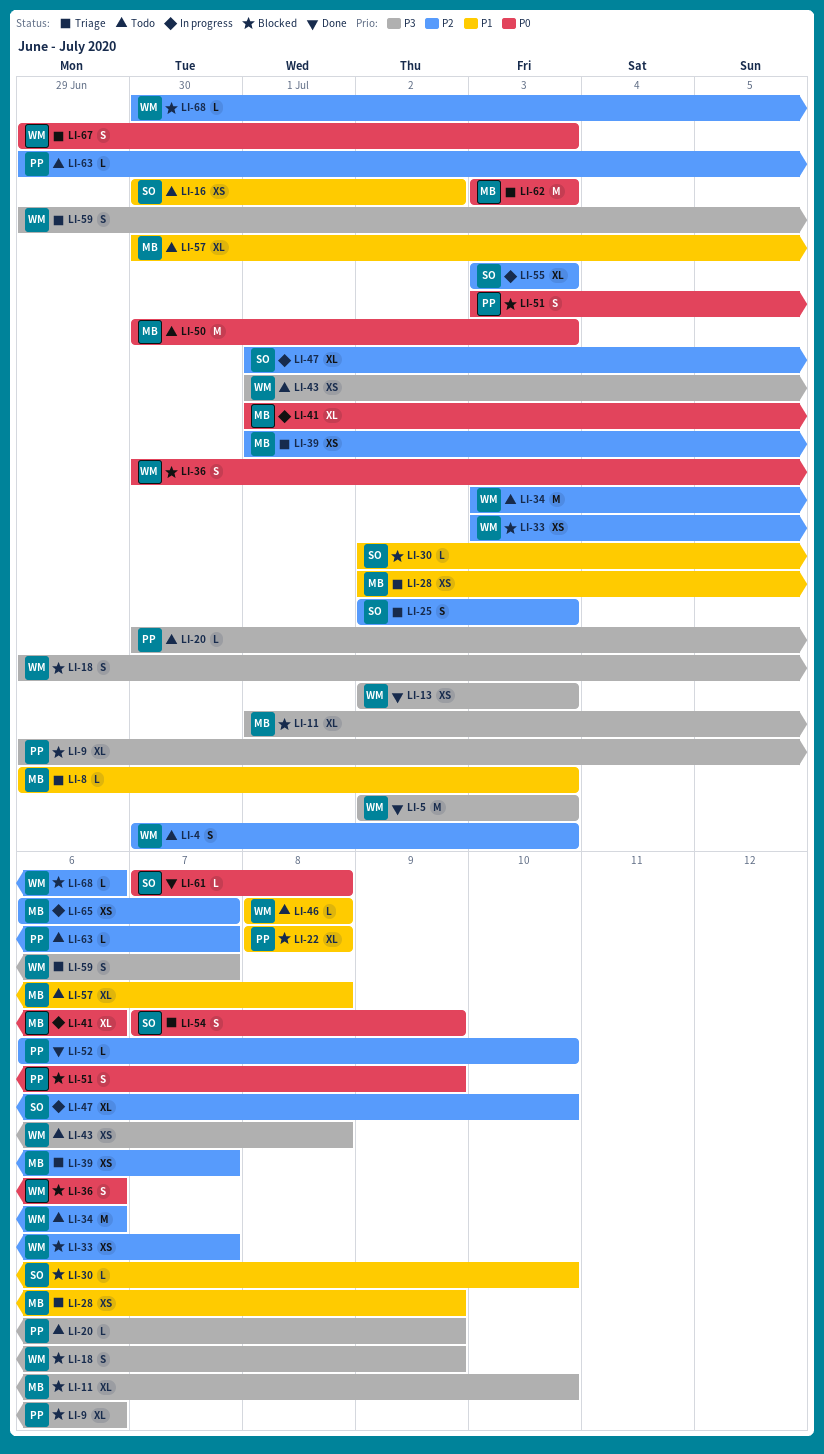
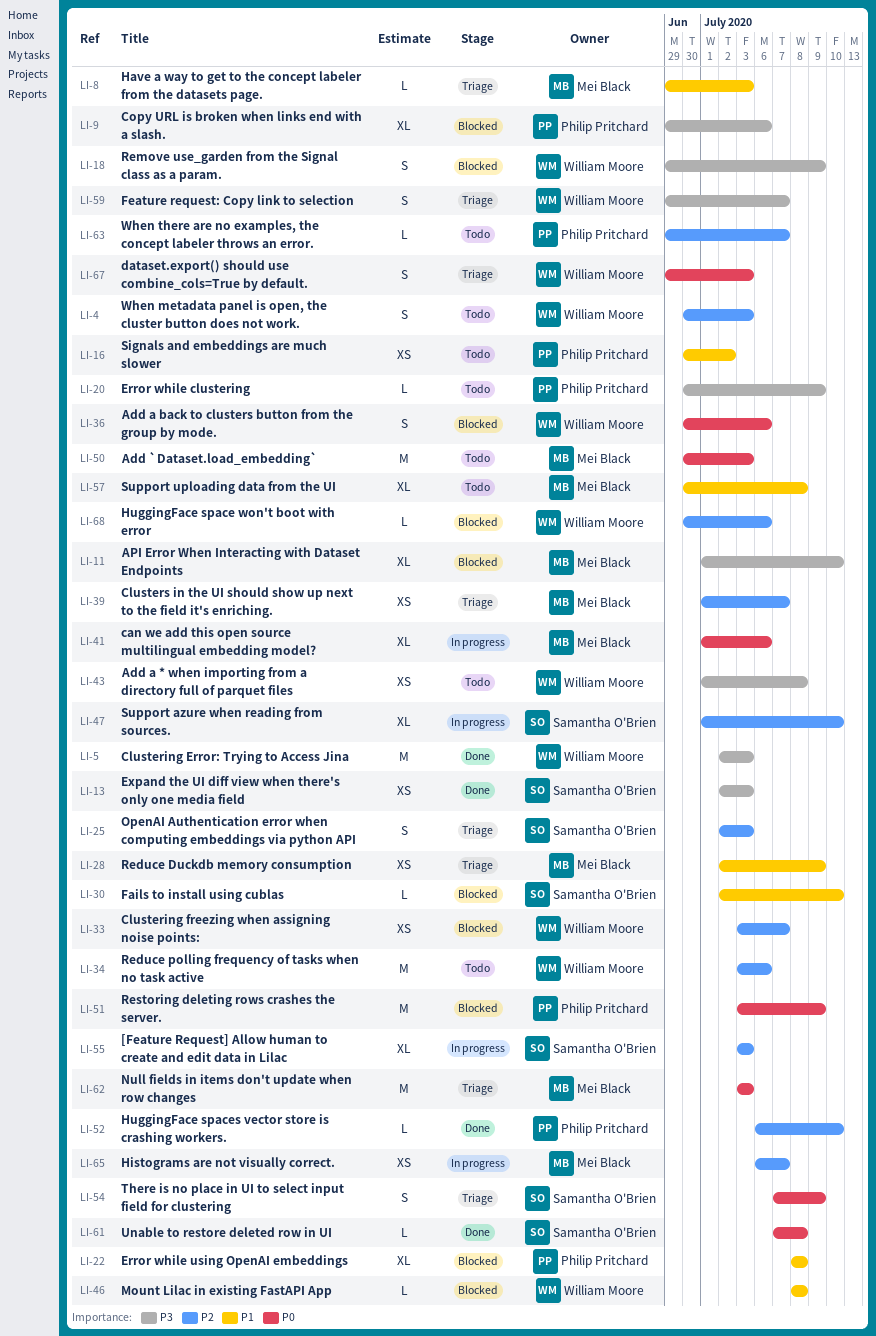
LI-13, owner: William Moore -> Samantha O'Brien
LI-16, owner: Samantha O'Brien -> Philip Pritchard
LI-46, status: Todo -> Blocked
LI-51, estimate: S -> M

